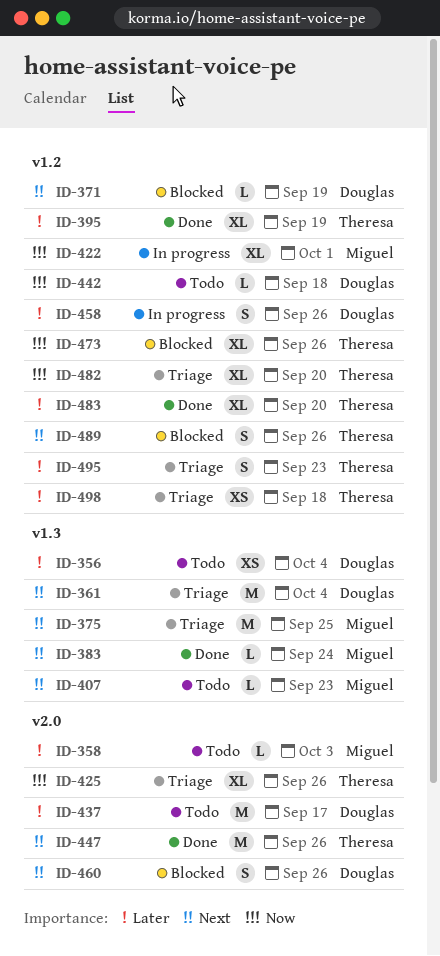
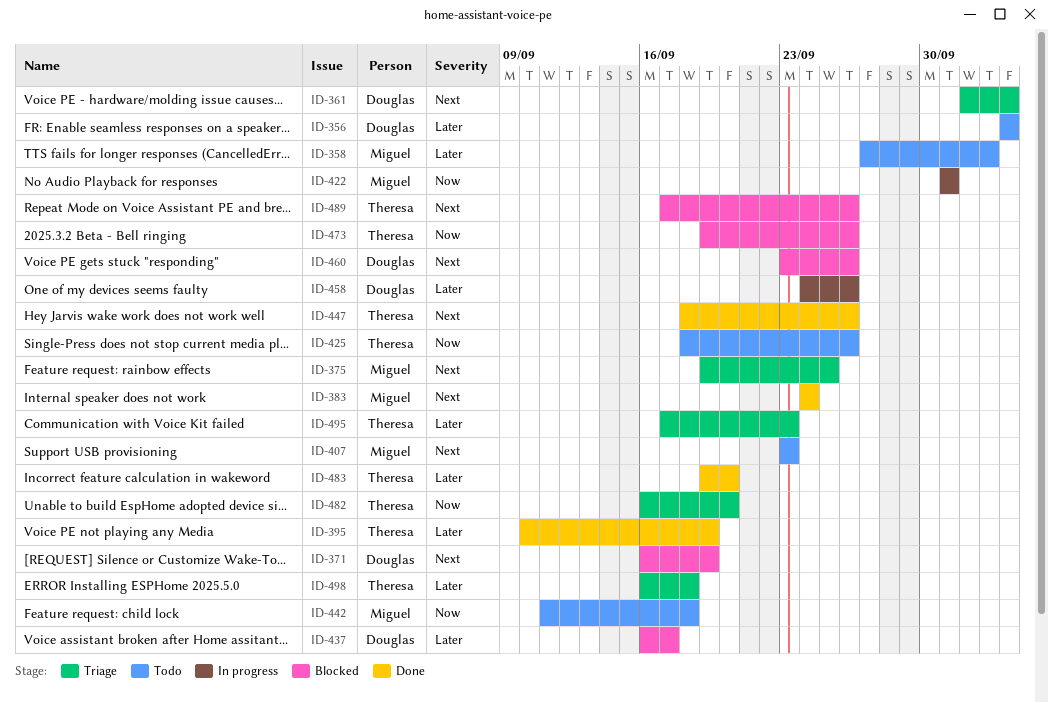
ID-425, status: Triage -> Todo
ID-437, status: Todo -> Blocked
ID-442, owner: Douglas -> Miguel

